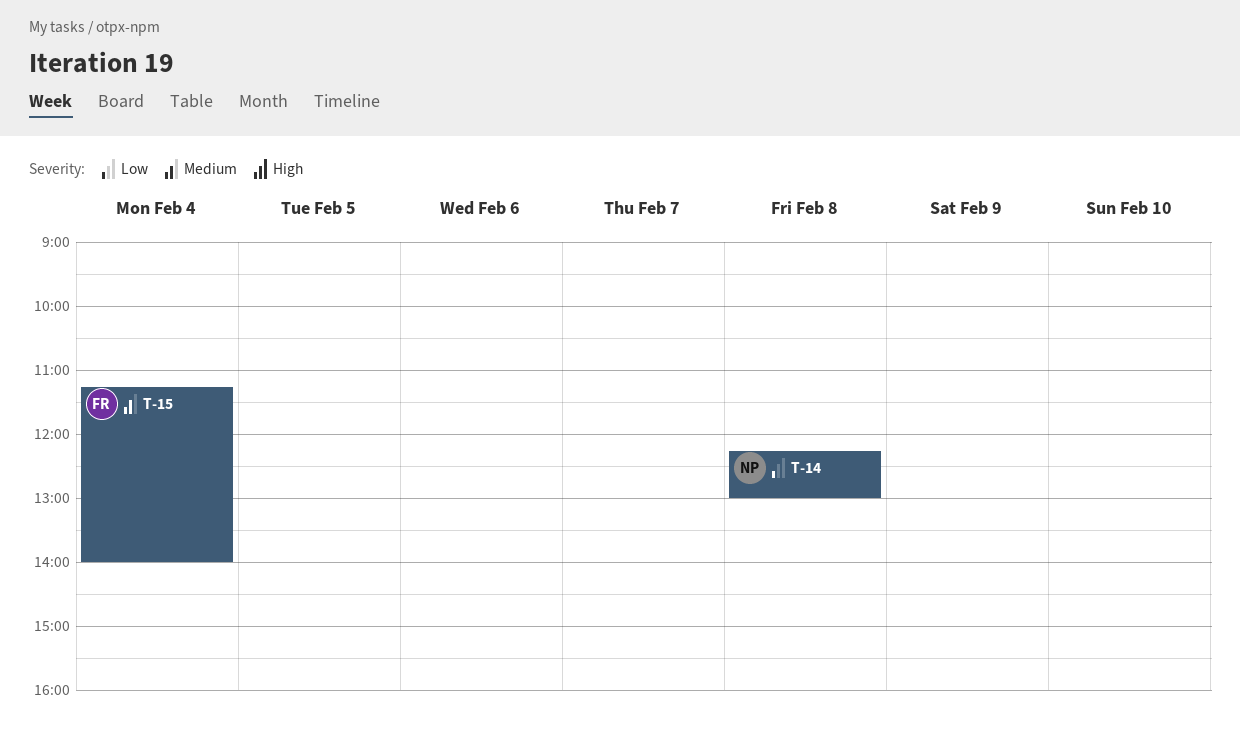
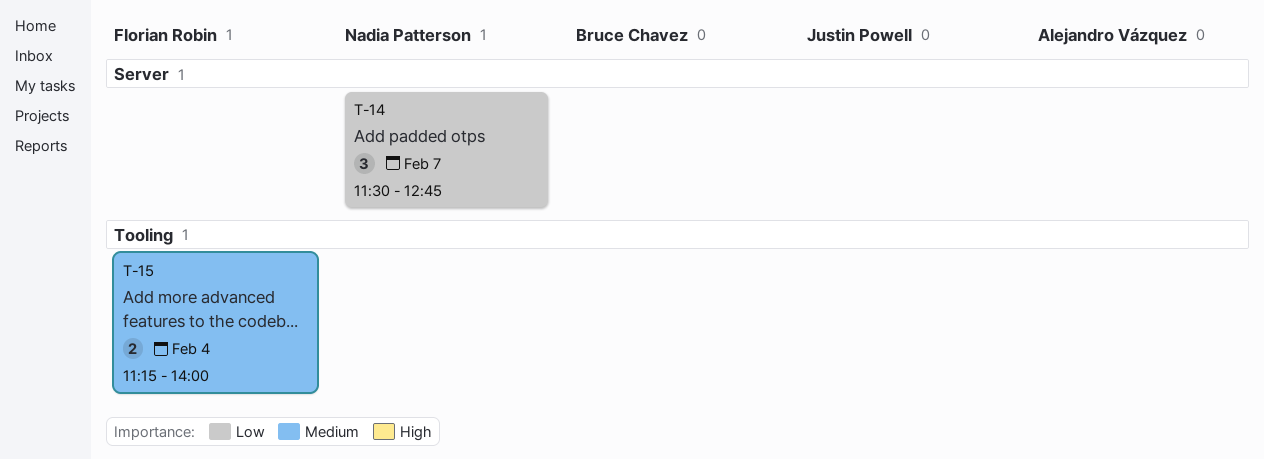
T-14, day: Feb 8 -> Feb 7
T-14, begins: 12:15 -> 11:30
T-14, ends: 13:00 -> 12:45

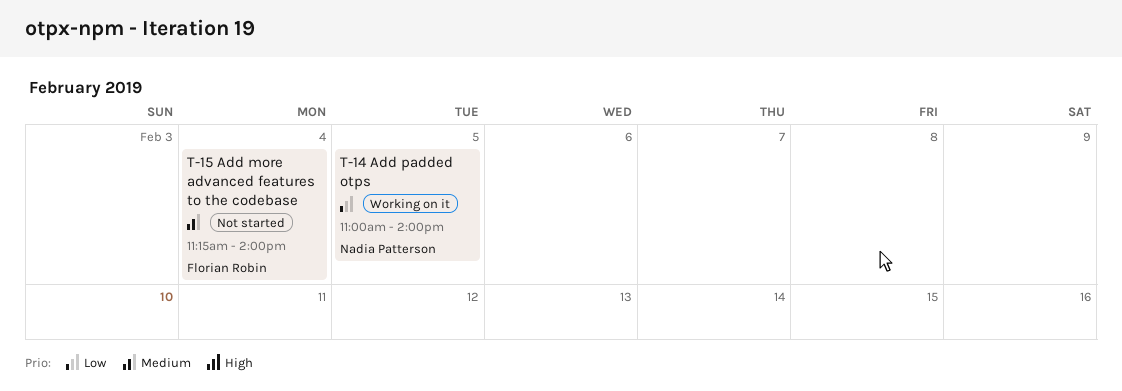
T-14, day: Feb 7 -> Feb 5
T-14, begins: 11:30 -> 11:00
T-14, ends: 12:45 -> 14:00

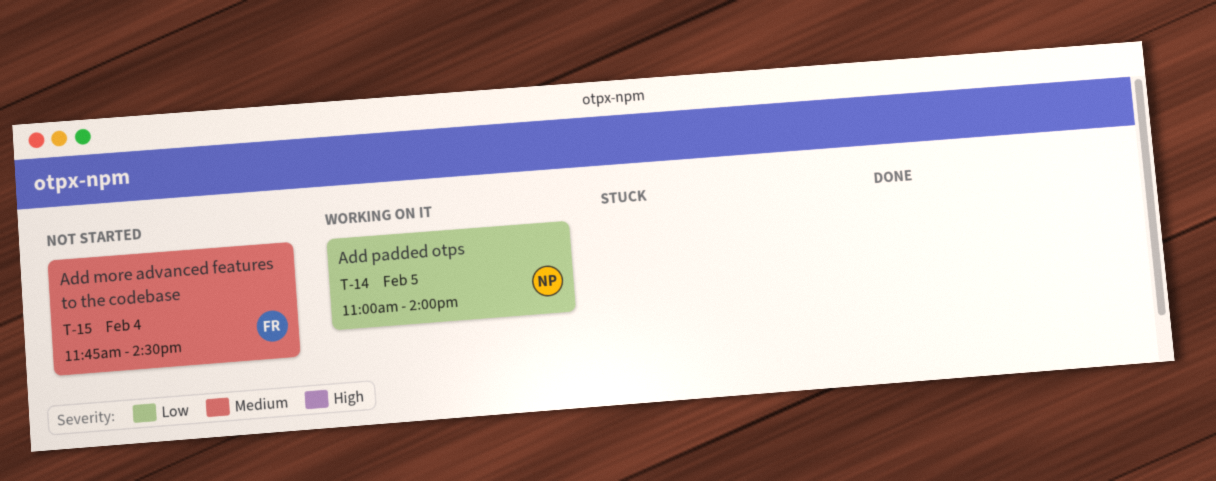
T-15, begins: 11:15 -> 11:45
T-15, ends: 14:00 -> 14:30

